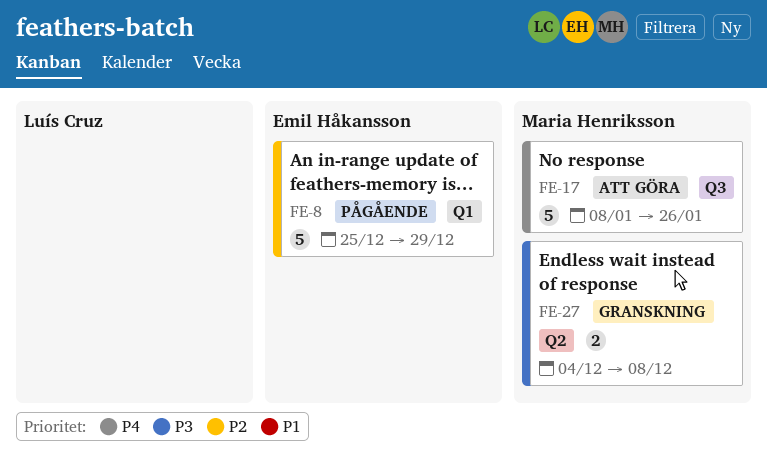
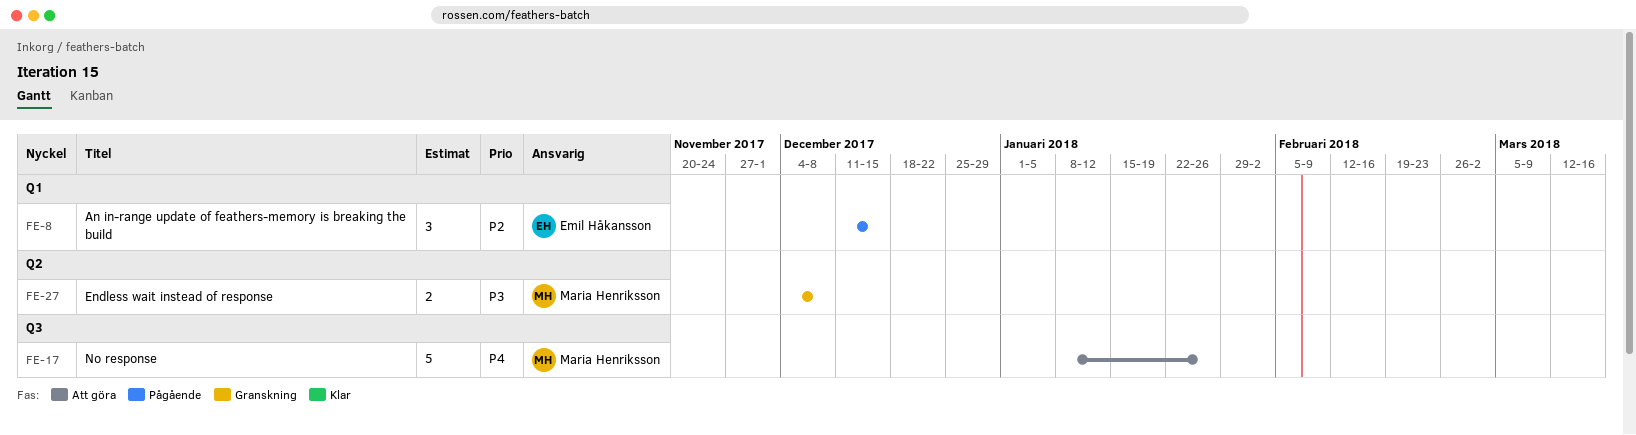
FE-8, estimate: 5 -> 3
FE-8, start: Dec 25 -> Dec 11
FE-8, due: Dec 29 -> Dec 15

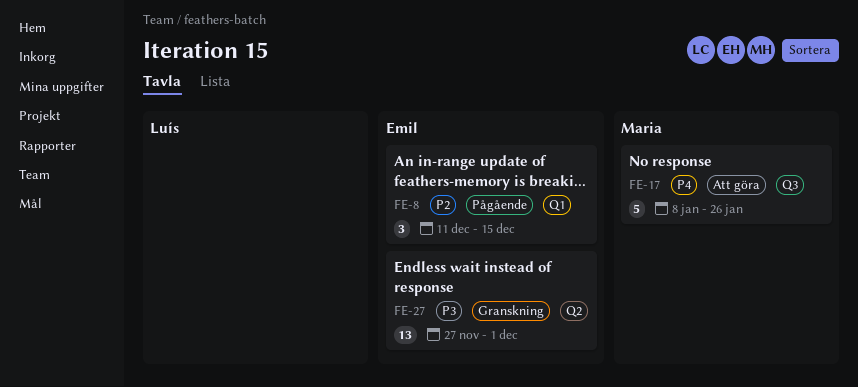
FE-27, owner: Maria Henriksson -> Emil Håkansson
FE-27, estimate: 2 -> 13
FE-27, start: Dec 4 -> Nov 27
FE-27, due: Dec 8 -> Dec 1

